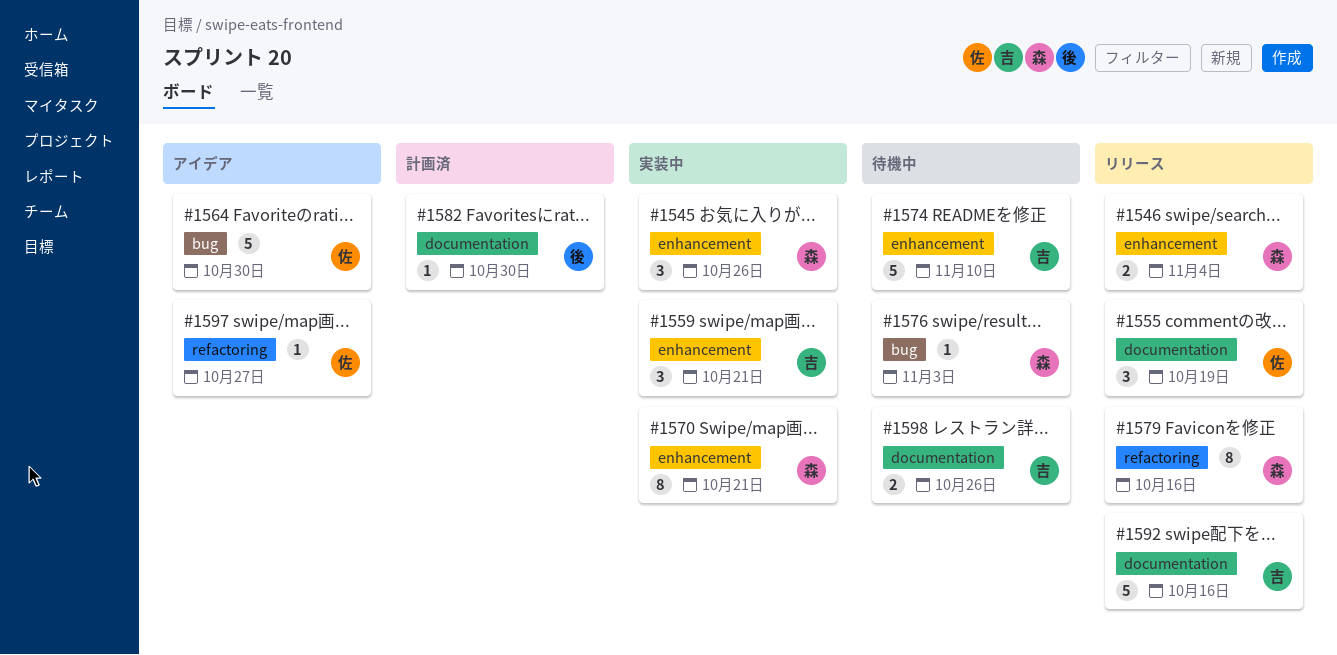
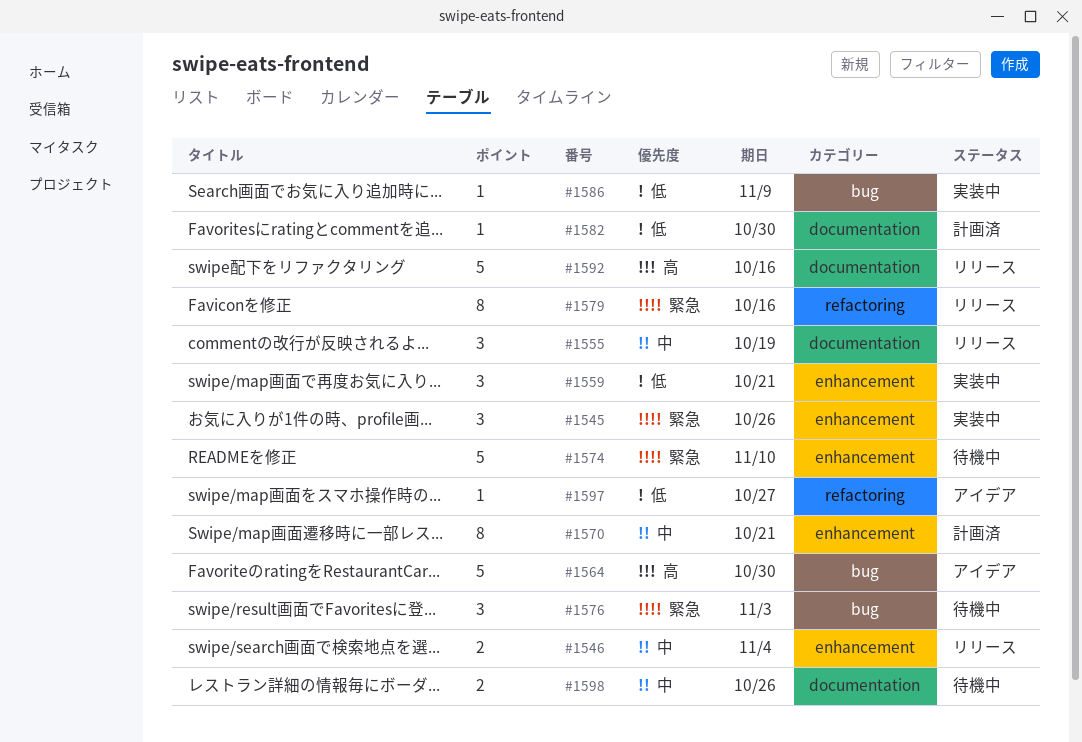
#1570, status: 実装中 -> 計画済
#1576, estimate: 1 -> 3
#1586: none -> present

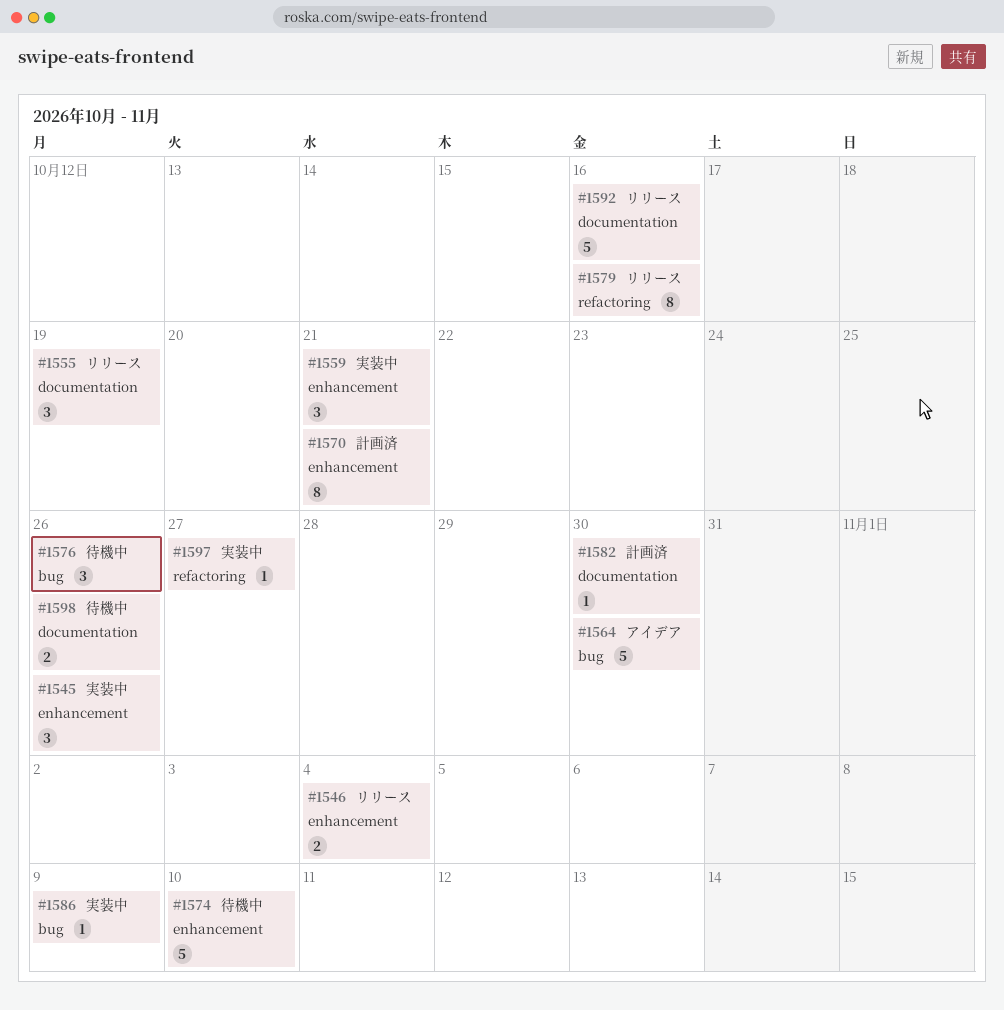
#1576, due: Nov 3 -> Oct 26
#1597, status: アイデア -> 実装中

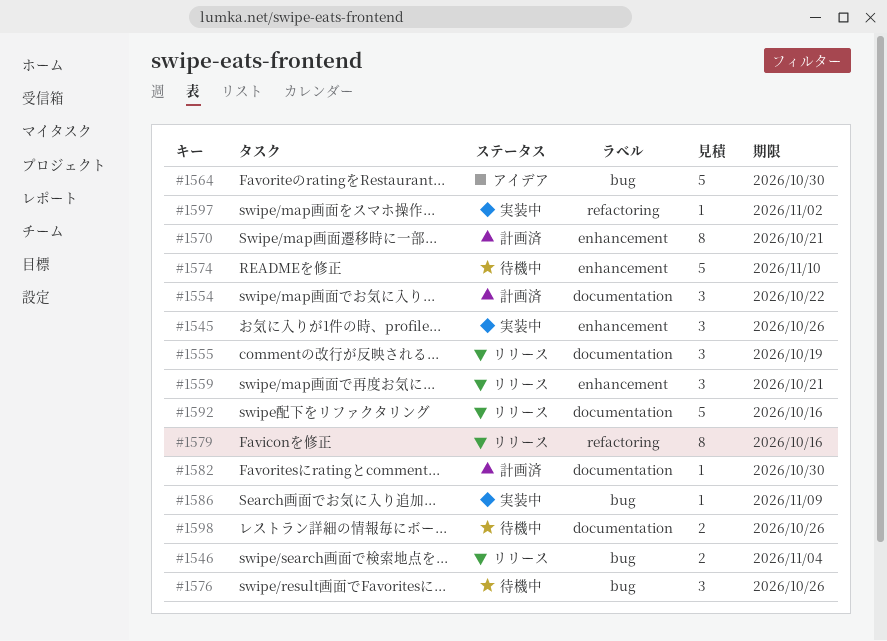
#1546, label: enhancement -> bug
#1554: none -> present
#1559, status: 実装中 -> リリース
#1597, due: Oct 27 -> Nov 2

